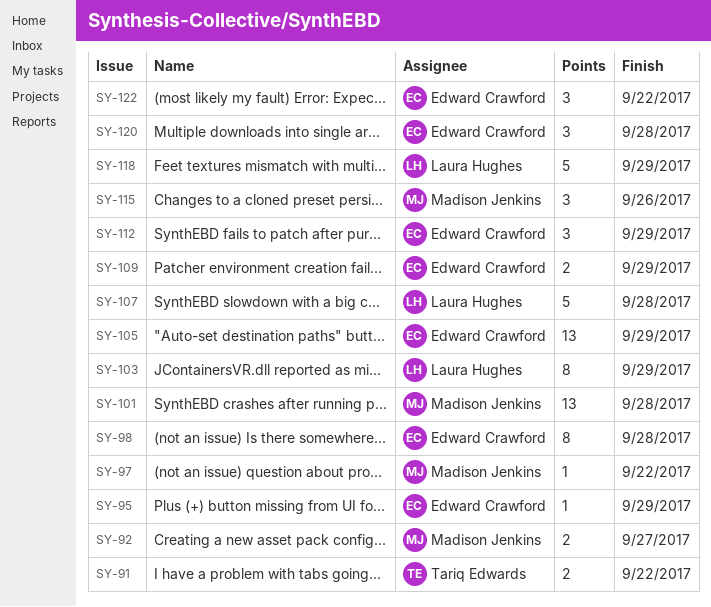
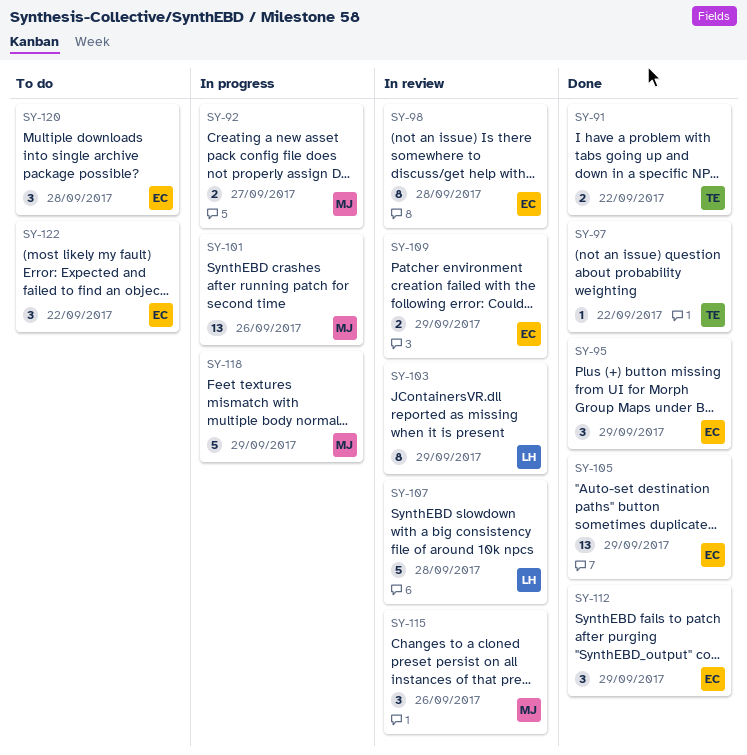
SY-95, estimate: 1 -> 3
SY-97, owner: Madison Jenkins -> Tariq Edwards
SY-101, due: Sep 28 -> Sep 26
SY-118, owner: Laura Hughes -> Madison Jenkins

